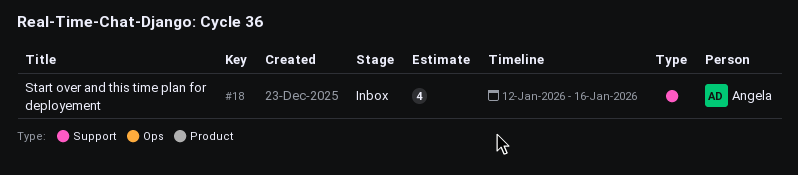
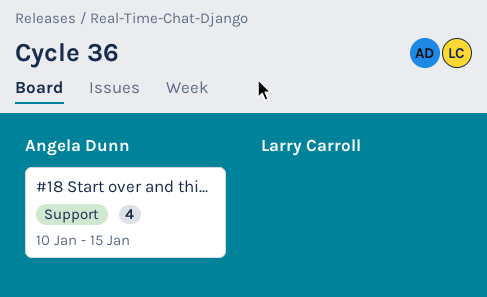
#18, start: Jan 12 -> Jan 10
#18, due: Jan 16 -> Jan 15

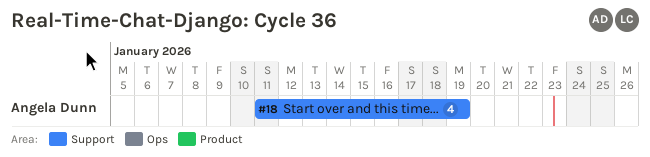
#18, start: Jan 10 -> Jan 11
#18, due: Jan 15 -> Jan 19

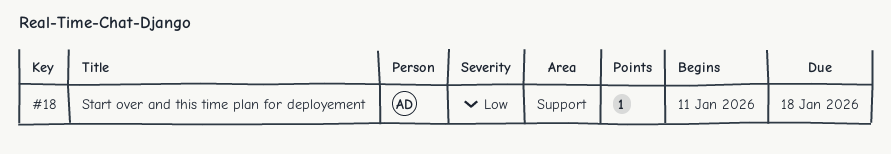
#18, estimate: 4 -> 1
#18, due: Jan 19 -> Jan 18

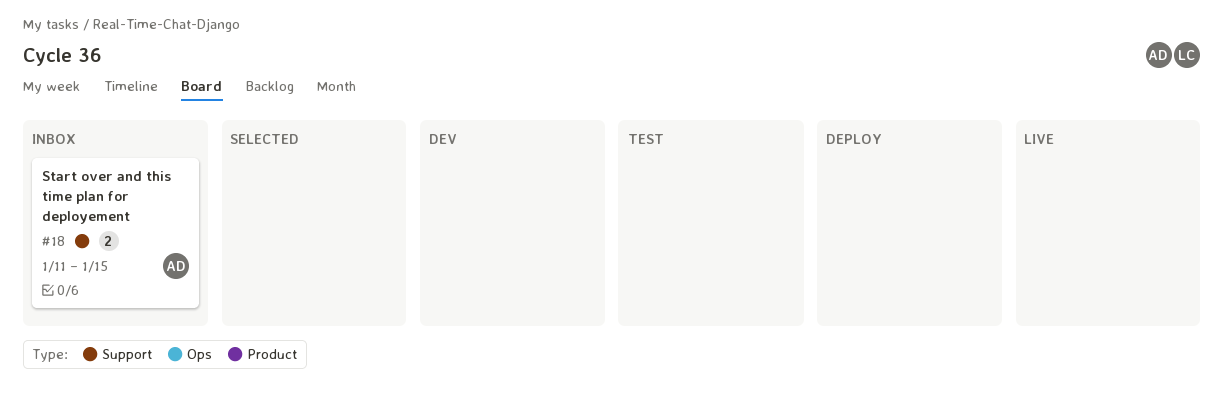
#18, estimate: 1 -> 2
#18, due: Jan 18 -> Jan 15

